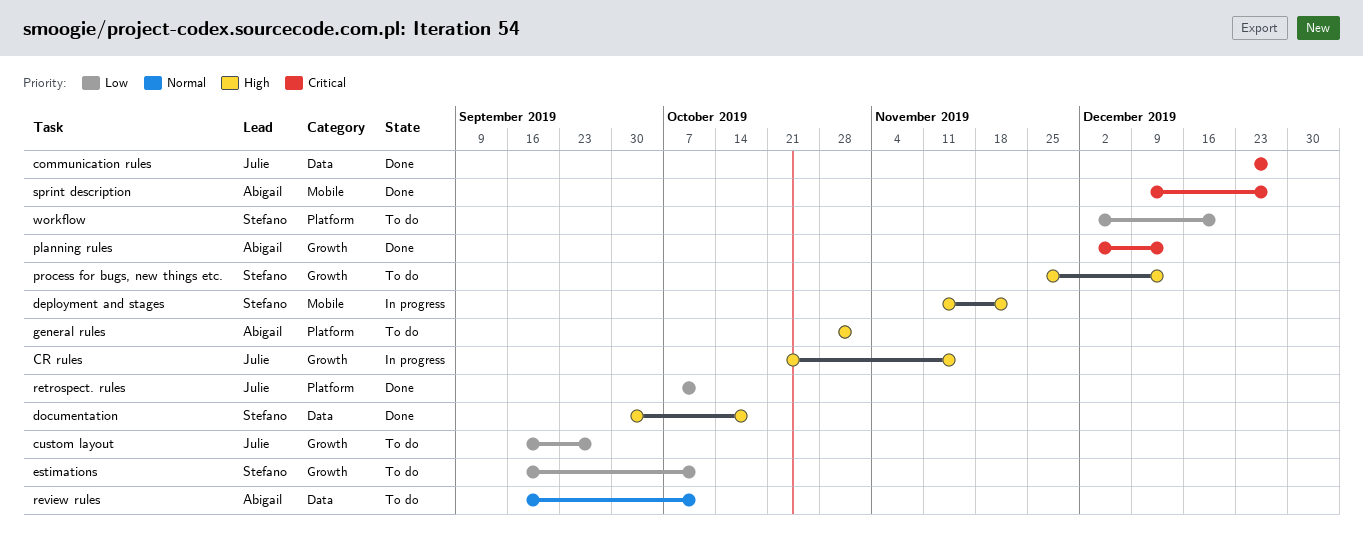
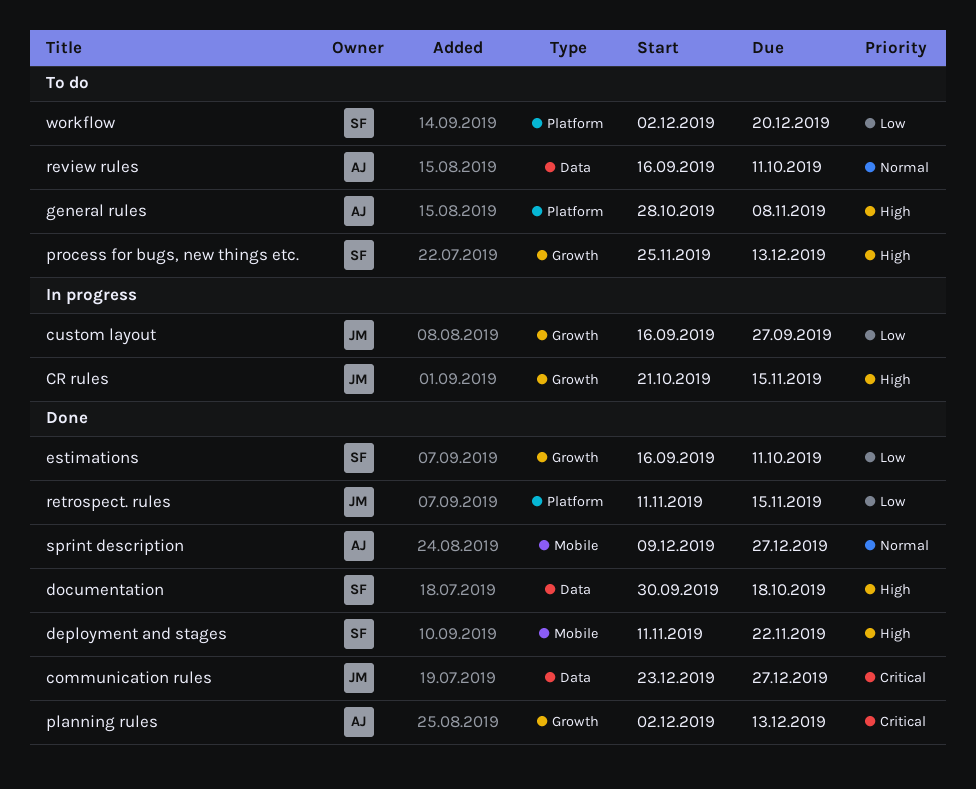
custom layout, status: To do -> In progress
deployment and stages, status: In progress -> Done
estimations, status: To do -> Done
general rules, due: Nov 1 -> Nov 8
retrospect. rules, start: Oct 7 -> Nov 11
retrospect. rules, due: Oct 11 -> Nov 15
sprint description, priority: Critical -> Normal

